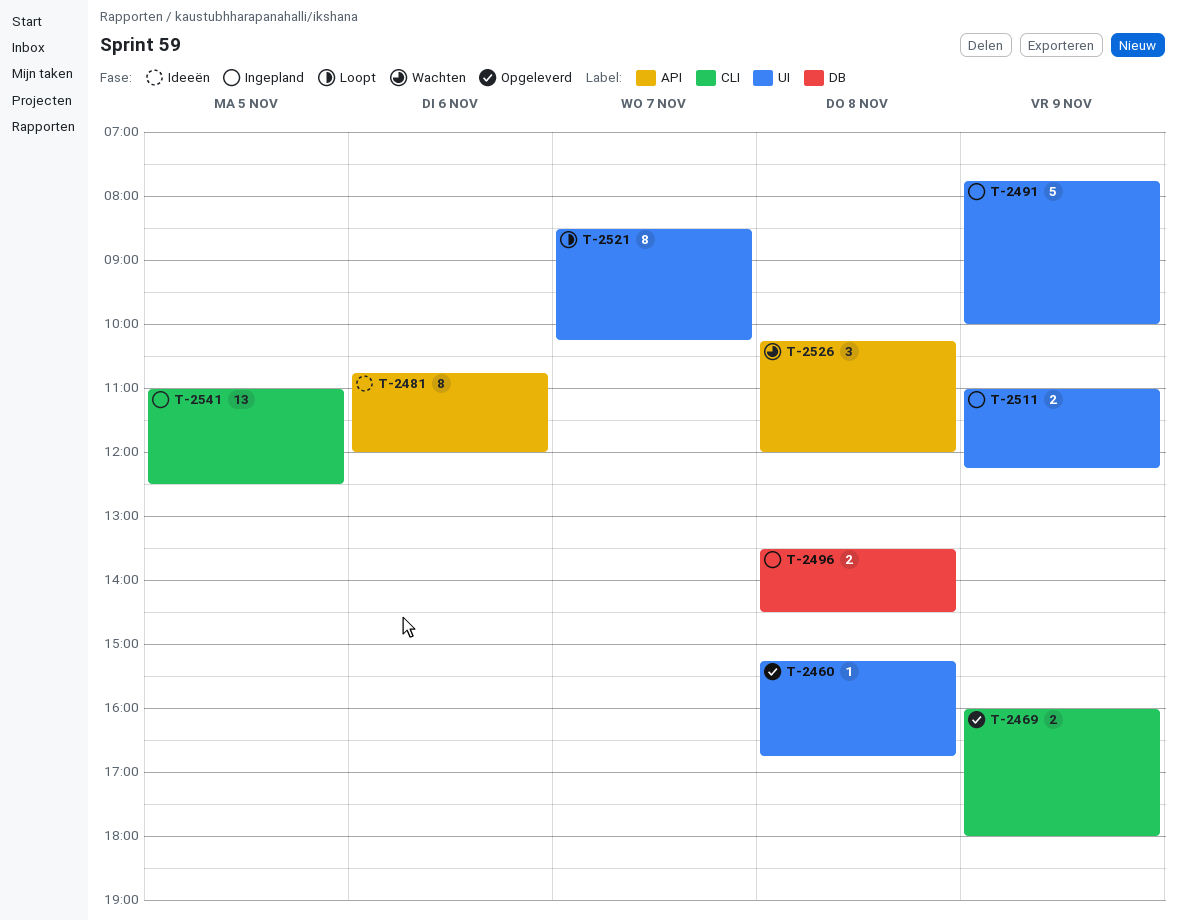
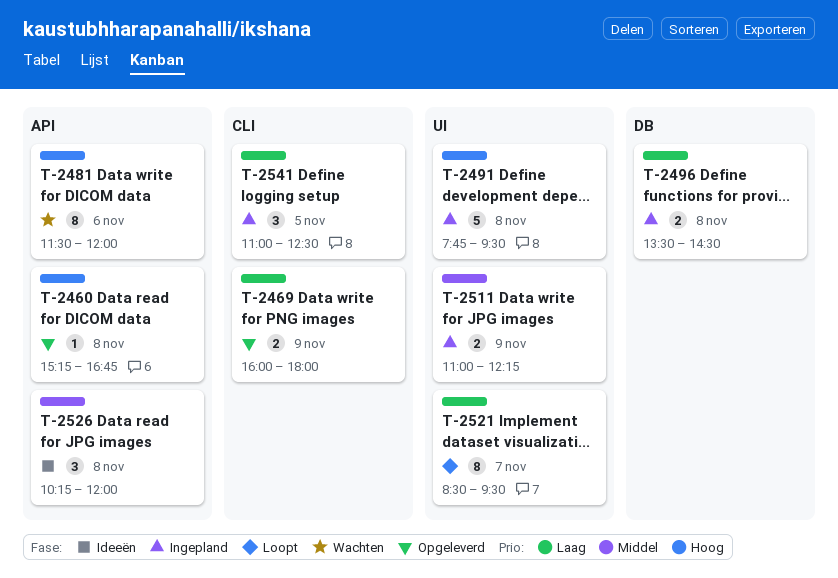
T-2460, label: UI -> API
T-2481, status: Ideeën -> Wachten
T-2481, begins: 10:45 -> 11:30
T-2491, day: Nov 9 -> Nov 8
T-2491, ends: 10:00 -> 09:30
T-2521, ends: 10:15 -> 09:30
T-2526, status: Wachten -> Ideeën
T-2541, estimate: 13 -> 3

